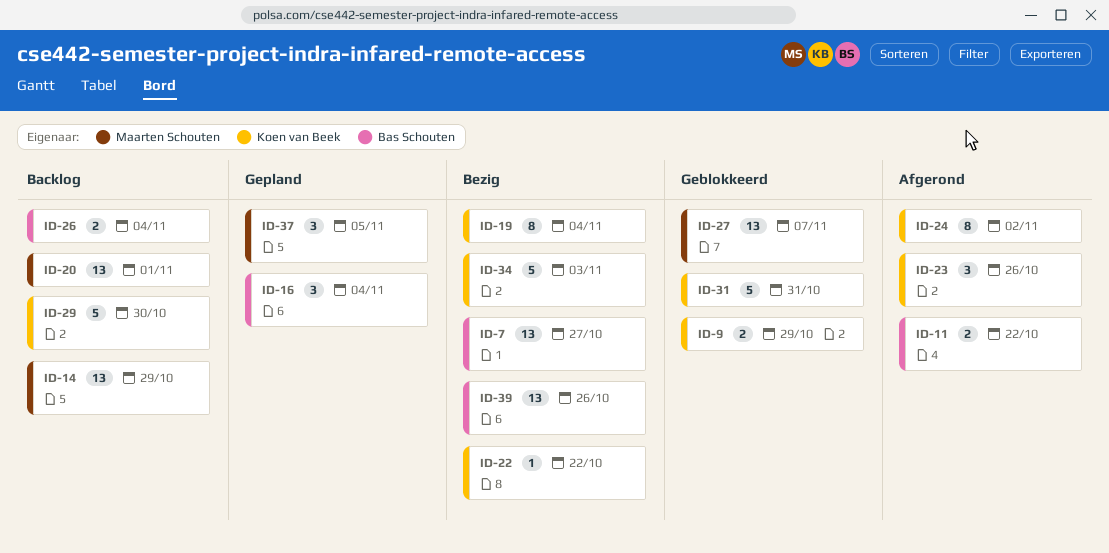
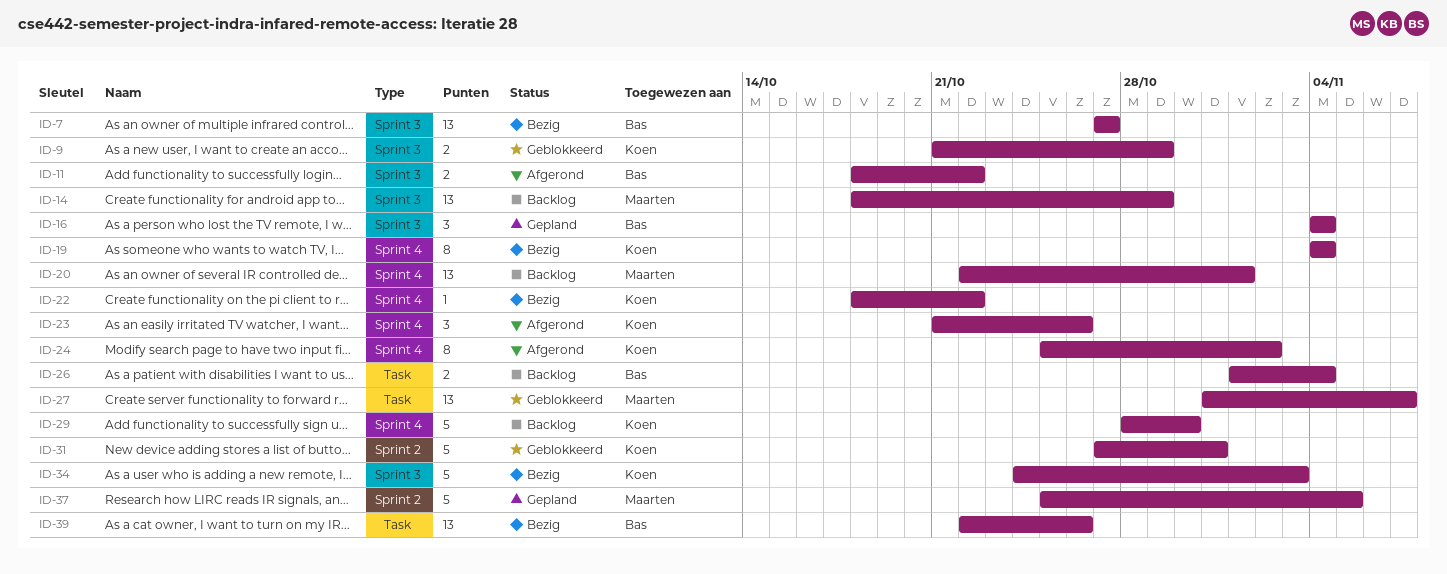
ID-37, estimate: 3 -> 5

